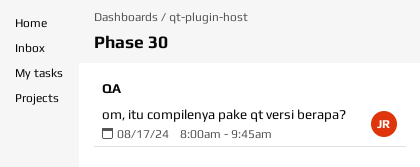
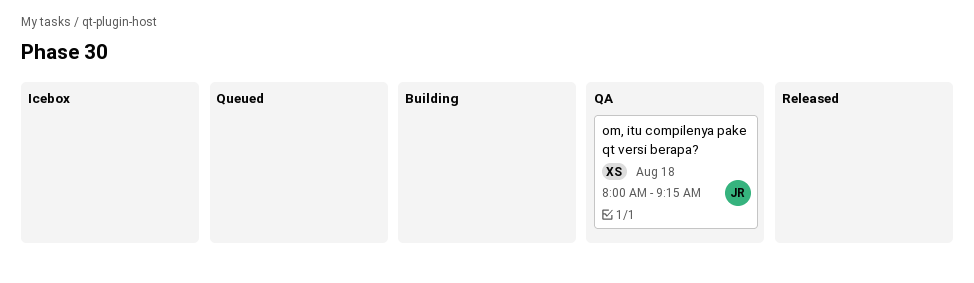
om, itu compilenya pake qt versi berapa?, day: Aug 17 -> Aug 18
om, itu compilenya pake qt versi berapa?, ends: 09:45 -> 09:15

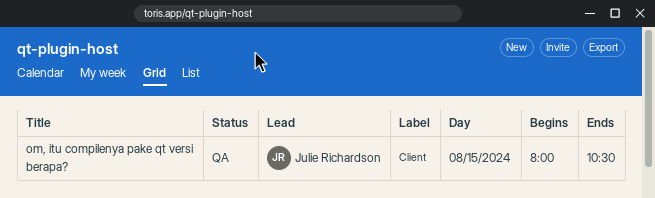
om, itu compilenya pake qt versi berapa?, day: Aug 18 -> Aug 15
om, itu compilenya pake qt versi berapa?, ends: 09:15 -> 10:30

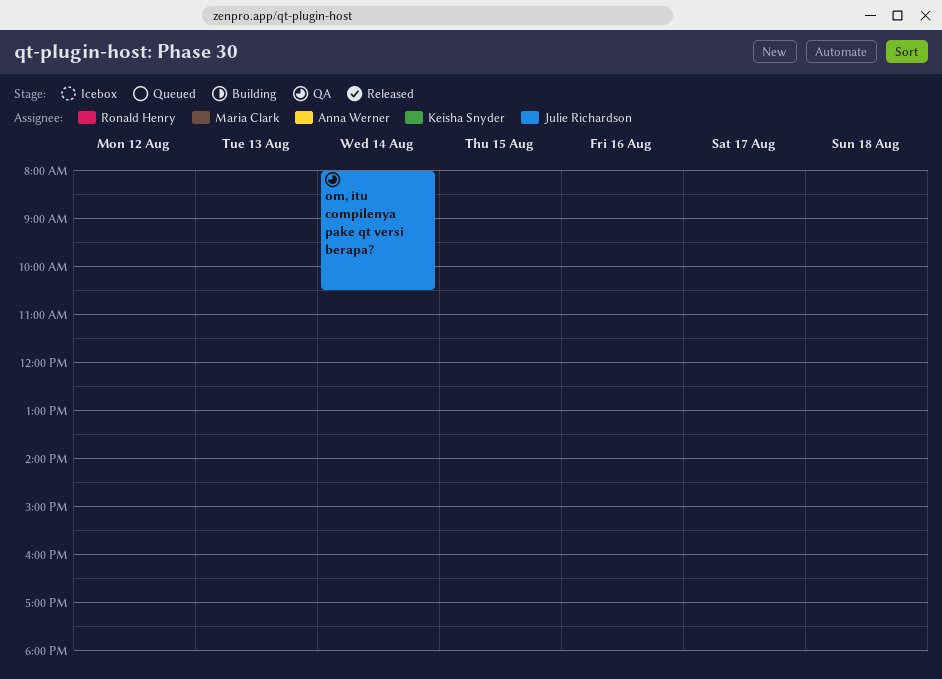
om, itu compilenya pake qt versi berapa?, day: Aug 15 -> Aug 14

